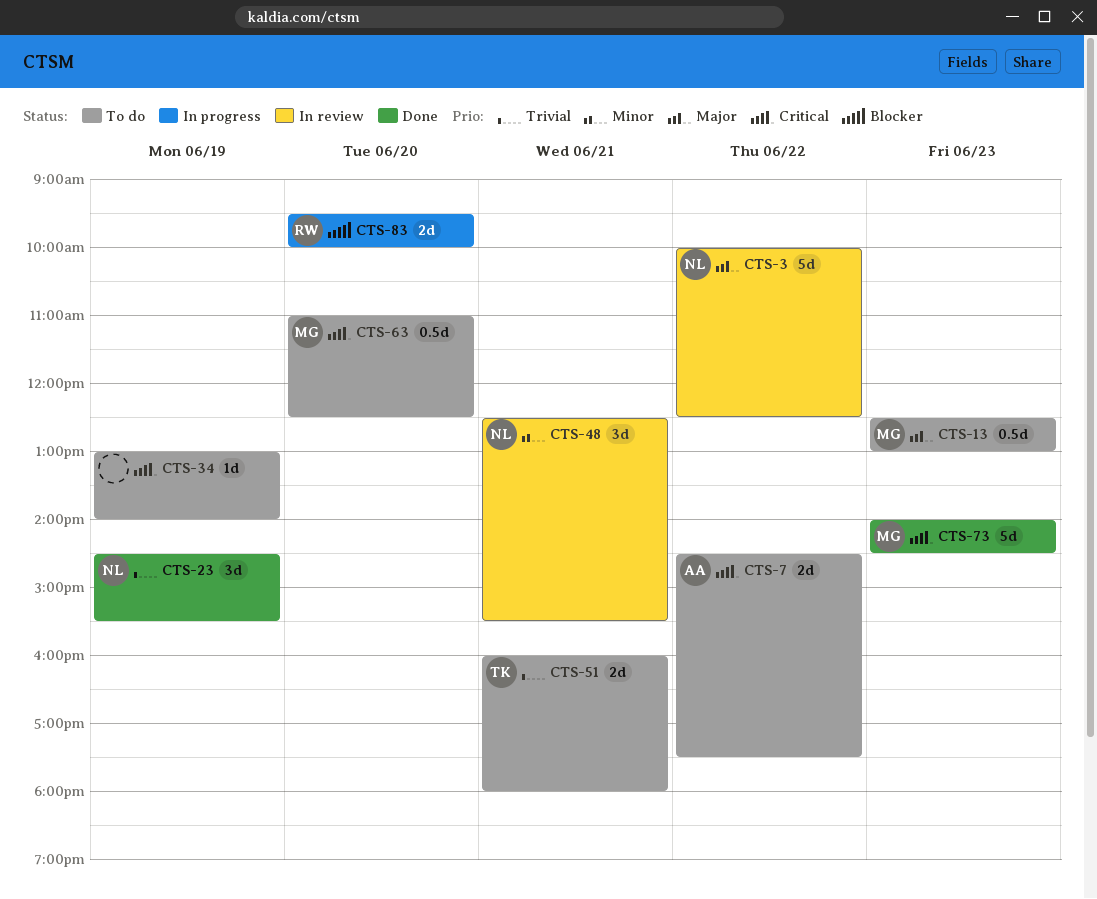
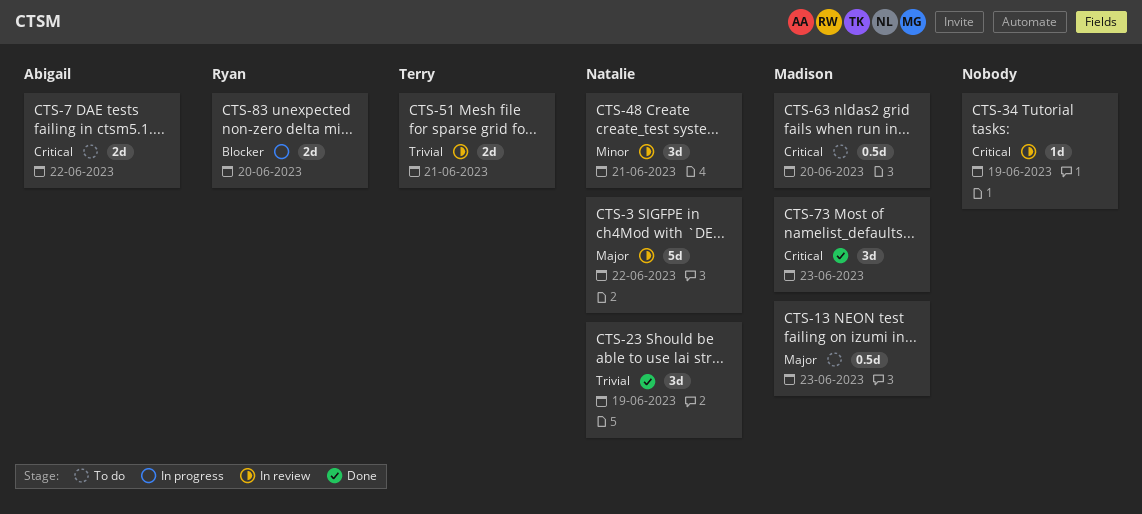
CTS-34, status: To do -> In review
CTS-51, status: To do -> In review
CTS-73, estimate: 5d -> 3d

